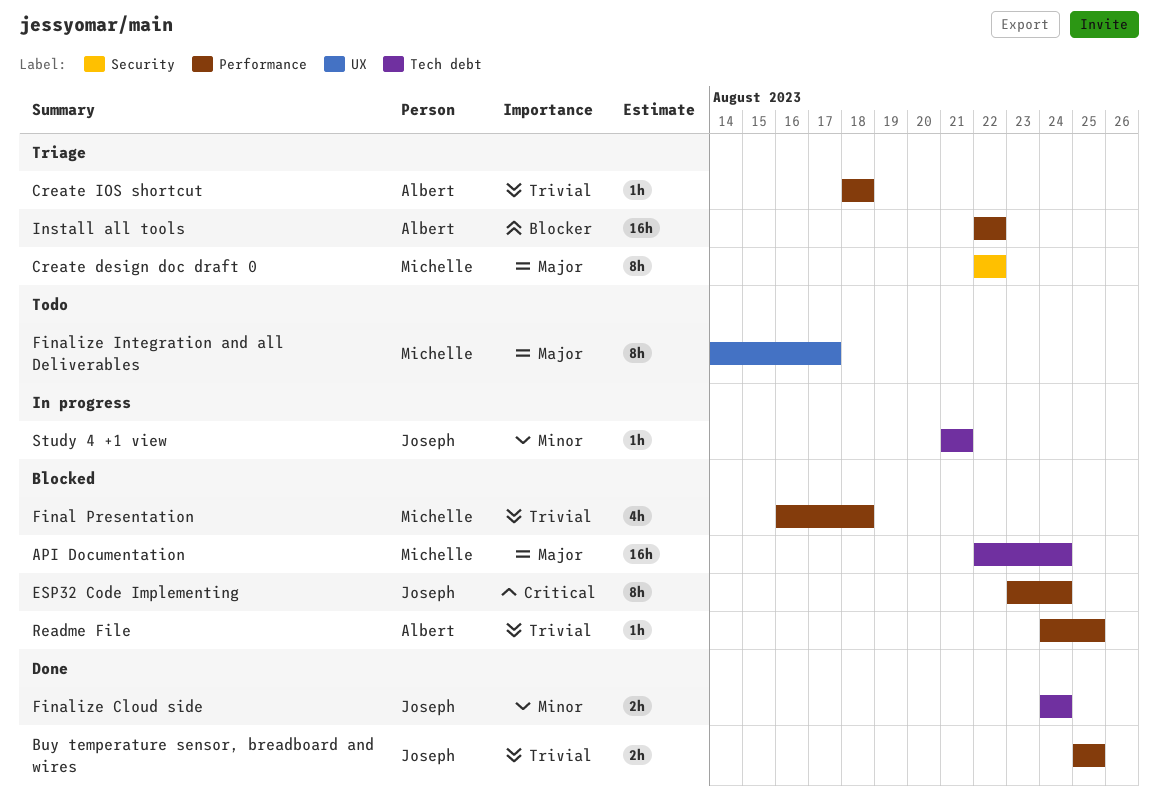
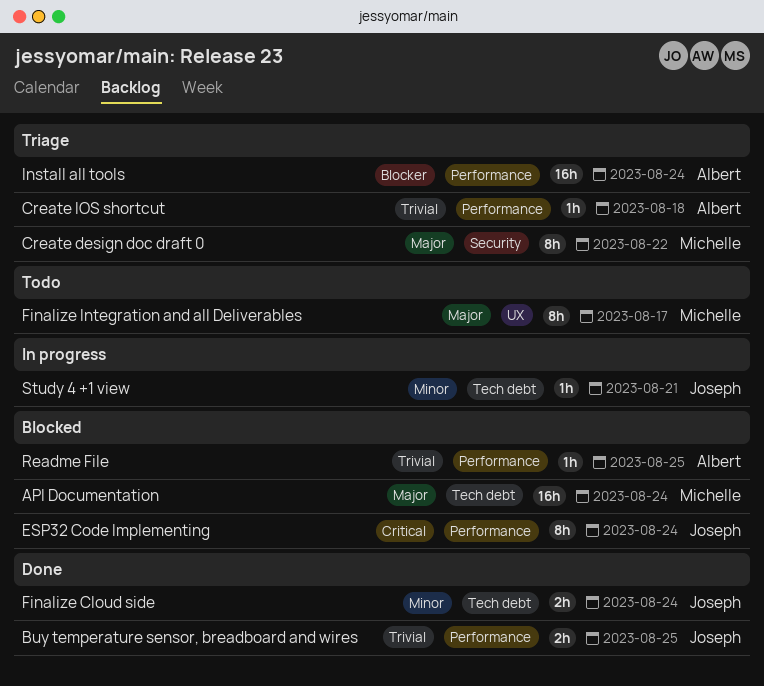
Final Presentation: present -> none
Install all tools, due: Aug 22 -> Aug 24

